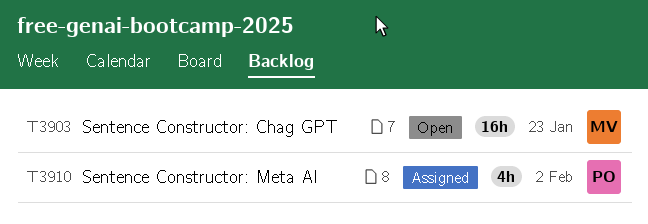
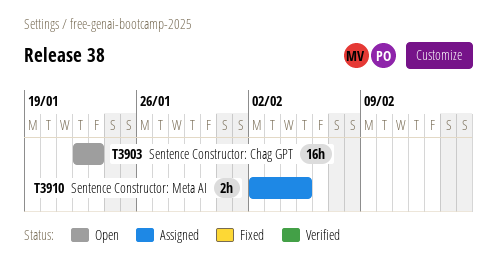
T3910, estimate: 4h -> 2h
T3910, due: Feb 2 -> Feb 5

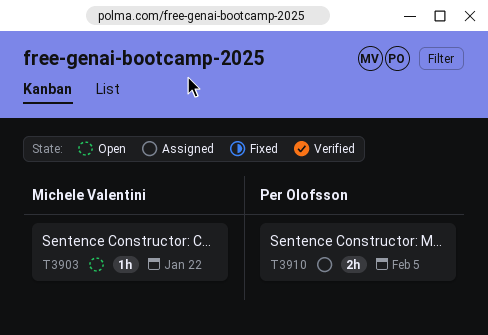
T3903, estimate: 16h -> 1h
T3903, due: Jan 23 -> Jan 22

